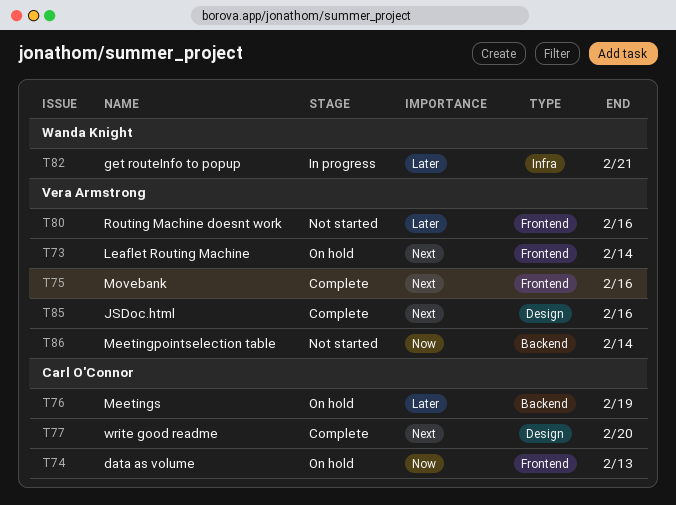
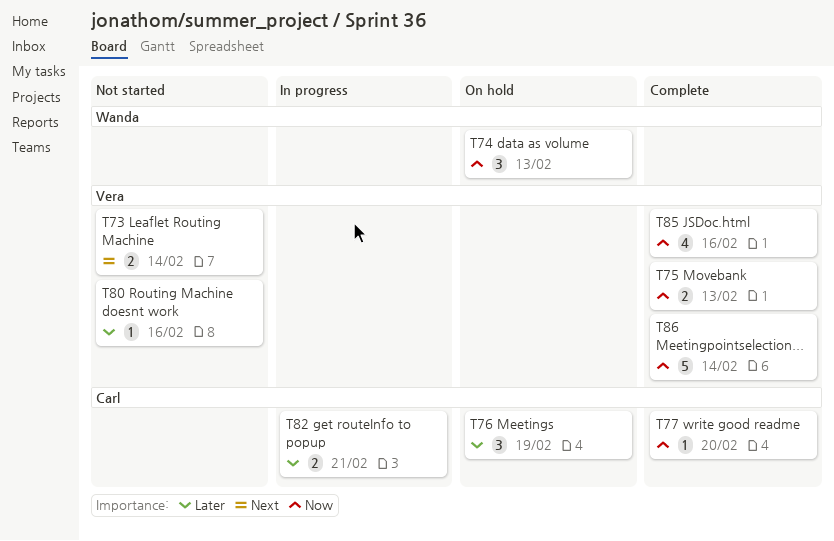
T73, status: On hold -> Not started
T74, owner: Carl O'Connor -> Wanda Knight
T75, priority: Next -> Now
T75, due: Feb 16 -> Feb 13
T77, priority: Next -> Now
T82, owner: Wanda Knight -> Carl O'Connor
T85, priority: Next -> Now
T86, status: Not started -> Complete

